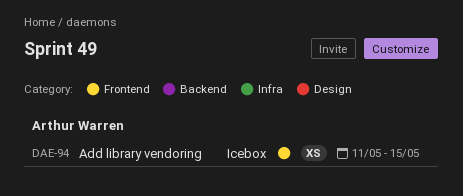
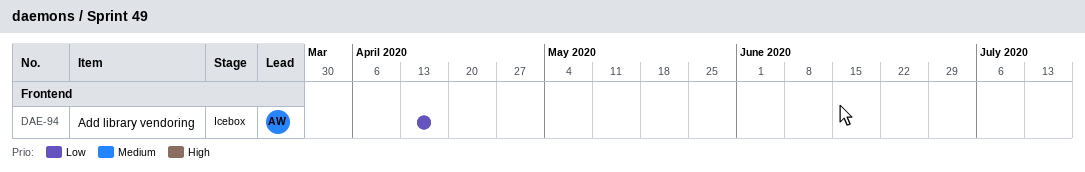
DAE-94, start: May 11 -> Apr 13
DAE-94, due: May 15 -> Apr 17

